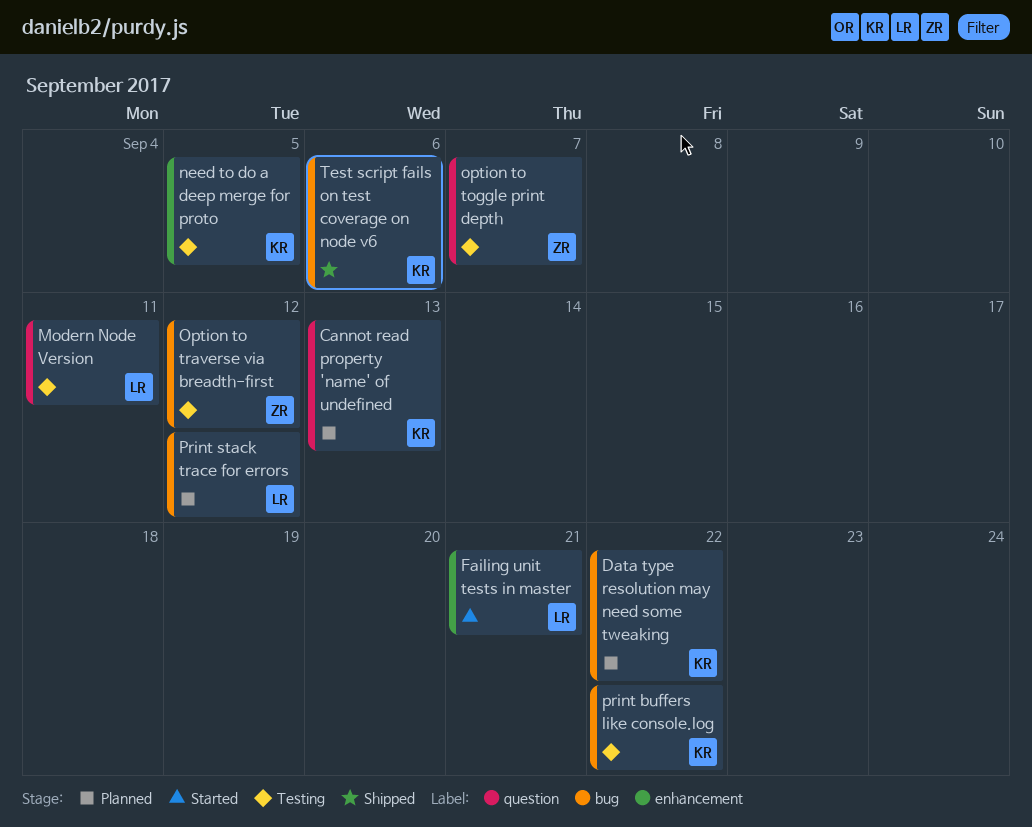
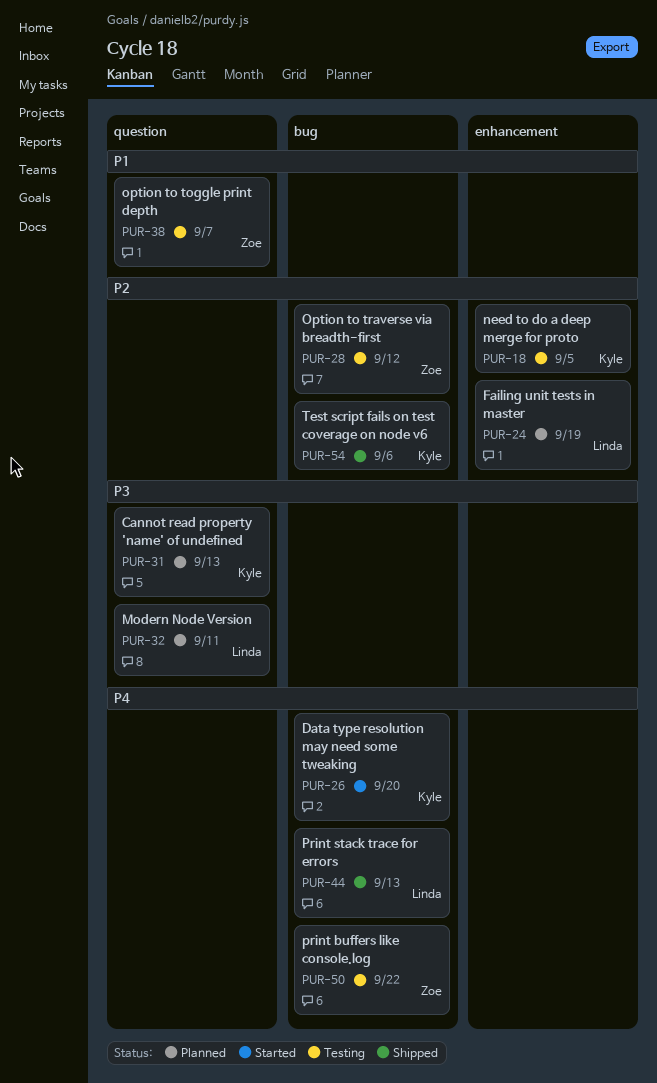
Data type resolution may need some tweaking, status: Planned -> Started
Data type resolution may need some tweaking, due: Sep 22 -> Sep 20
Failing unit tests in master, status: Started -> Planned
Failing unit tests in master, due: Sep 21 -> Sep 19
Modern Node Version, status: Testing -> Planned
print buffers like console.log, owner: Kyle -> Zoe
Print stack trace for errors, status: Planned -> Shipped
Print stack trace for errors, due: Sep 12 -> Sep 13

